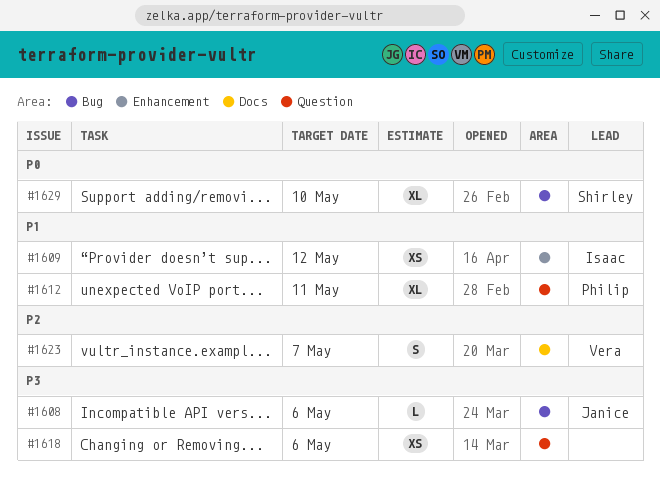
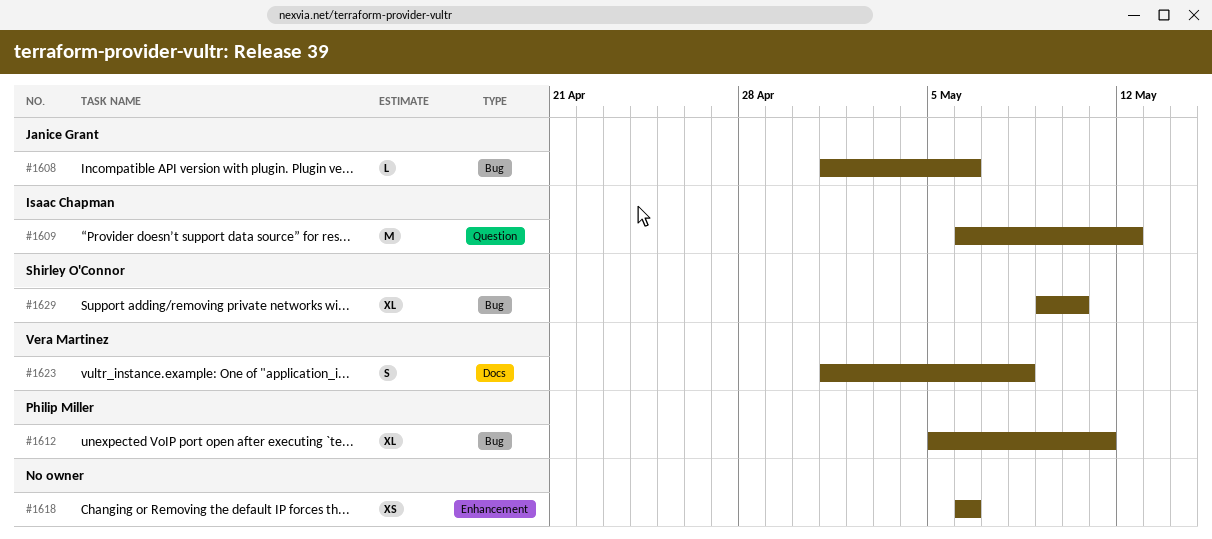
#1609, label: Enhancement -> Question
#1609, estimate: XS -> M
#1612, label: Question -> Bug
#1618, label: Question -> Enhancement
#1623, due: May 7 -> May 8

